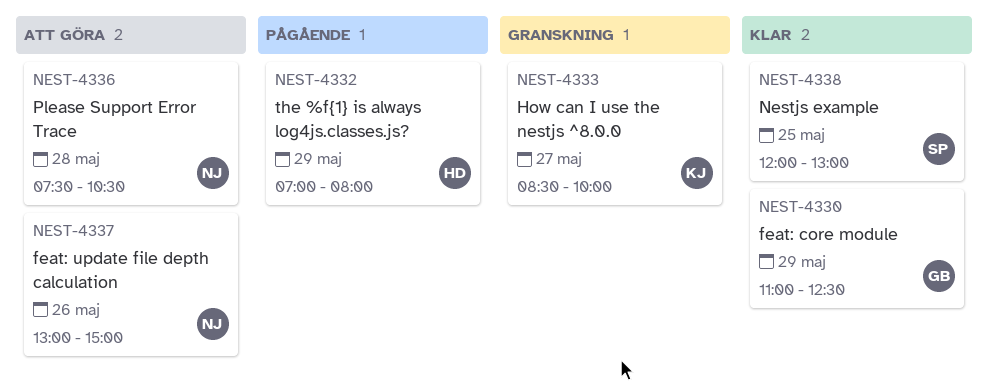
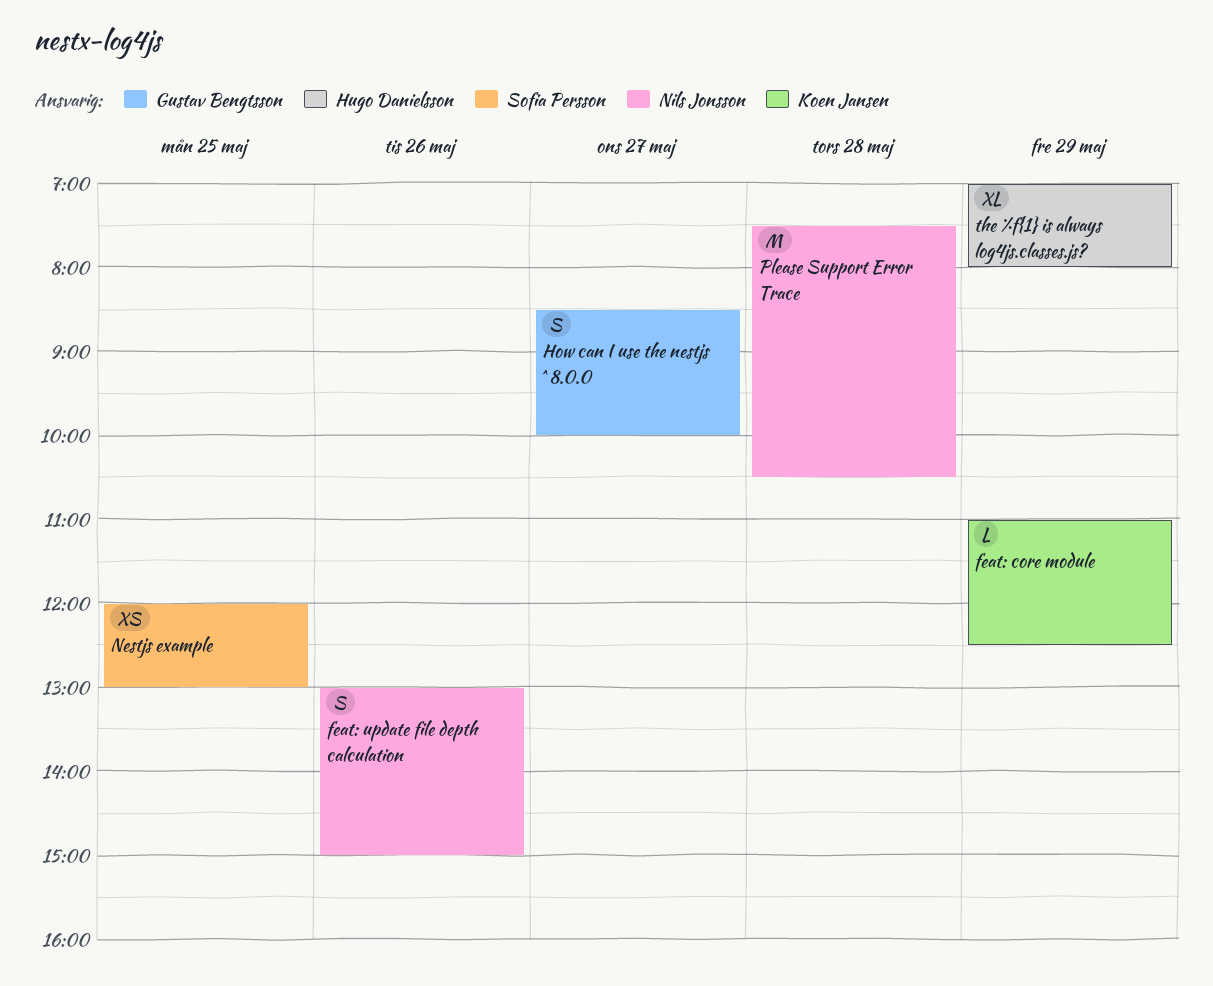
feat: core module, owner: Gustav Bengtsson -> Koen Jansen
How can I use the nestjs ^8.0.0, owner: Koen Jansen -> Gustav Bengtsson

